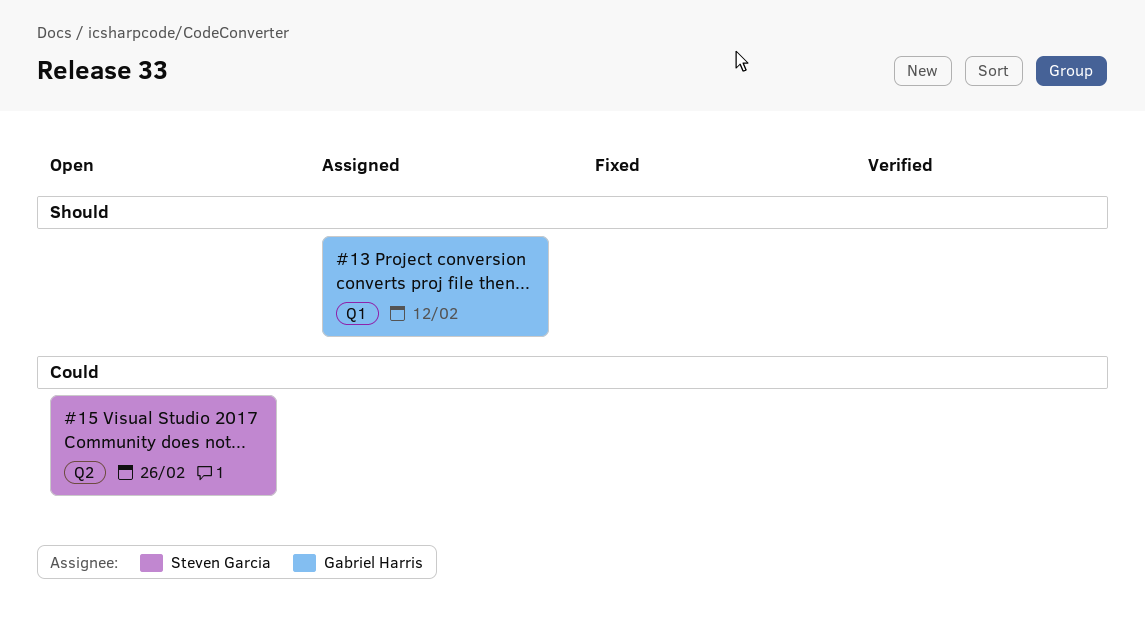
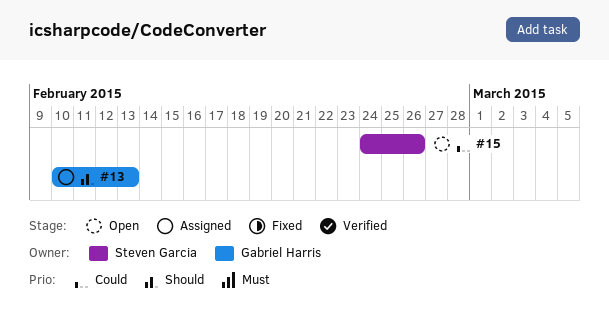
#13, due: Feb 12 -> Feb 13

